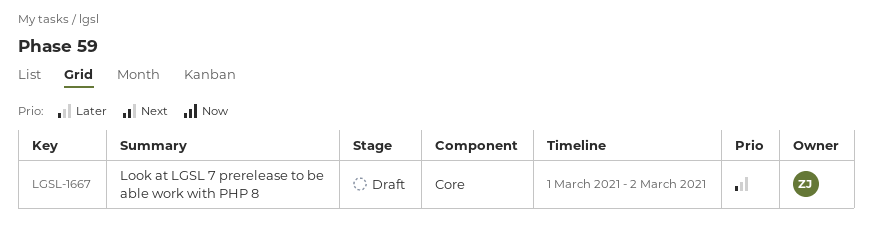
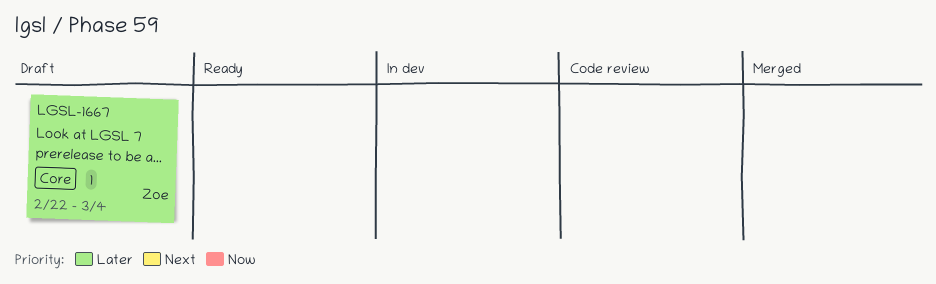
LGSL-1667, start: Mar 1 -> Feb 22
LGSL-1667, due: Mar 2 -> Mar 4

